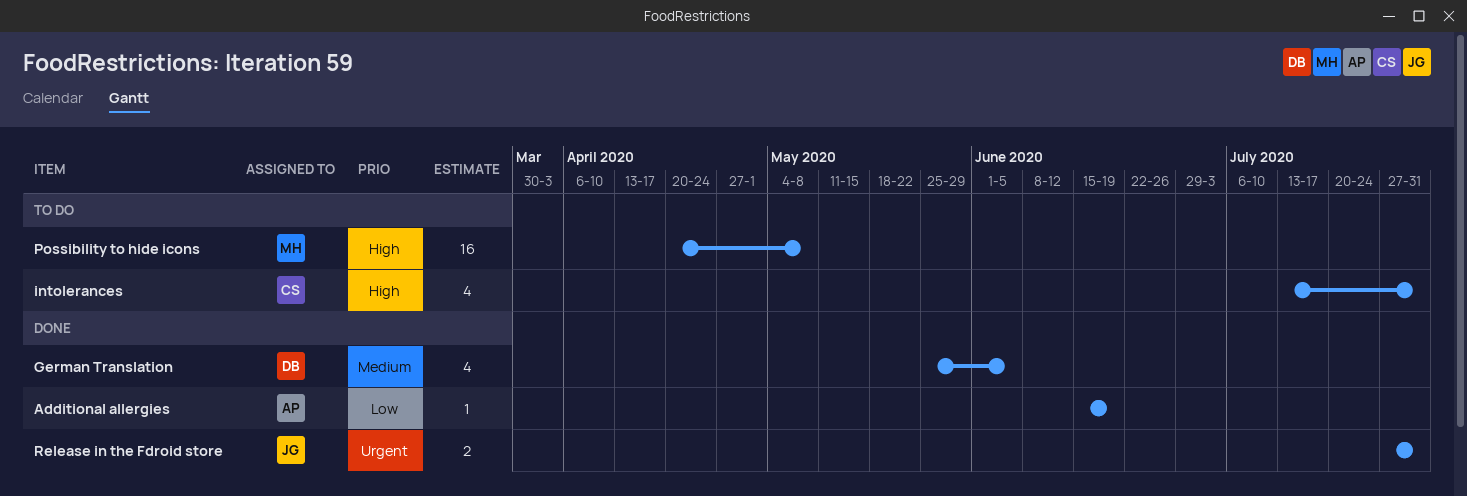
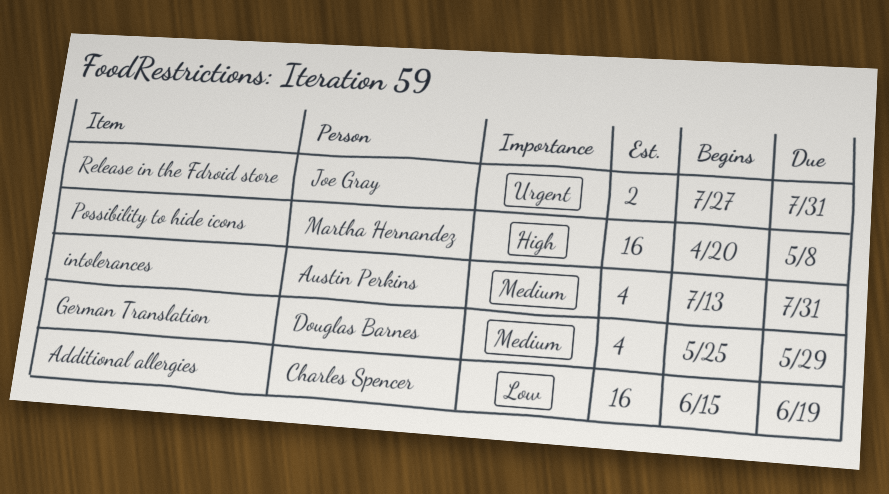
Additional allergies, owner: Austin Perkins -> Charles Spencer
Additional allergies, estimate: 1 -> 16
German Translation, due: Jun 5 -> May 29
intolerances, owner: Charles Spencer -> Austin Perkins
intolerances, priority: High -> Medium

